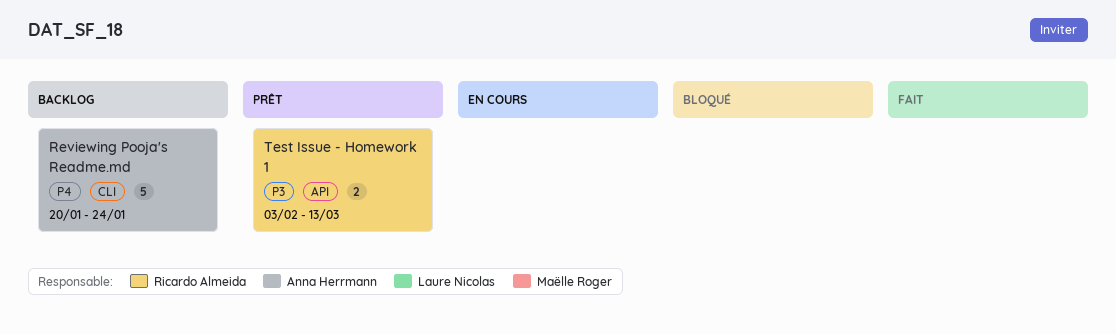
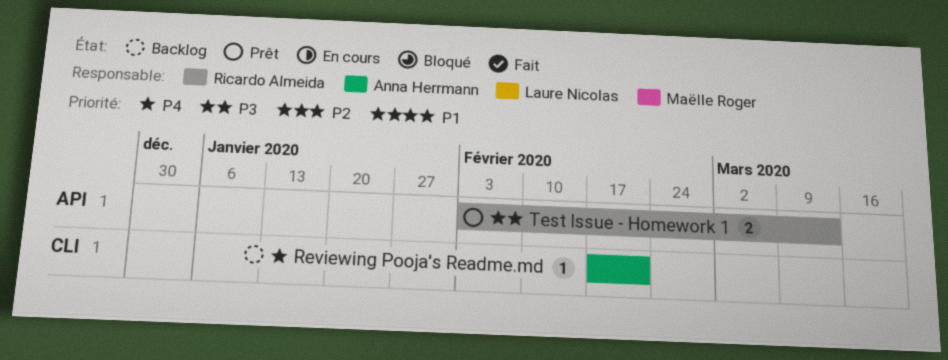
Reviewing Pooja's Readme.md, estimate: 5 -> 1
Reviewing Pooja's Readme.md, start: Jan 20 -> Feb 17
Reviewing Pooja's Readme.md, due: Jan 24 -> Feb 21

